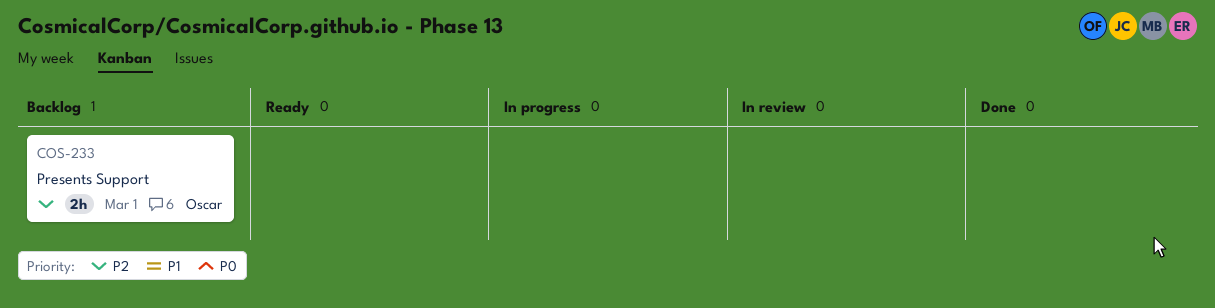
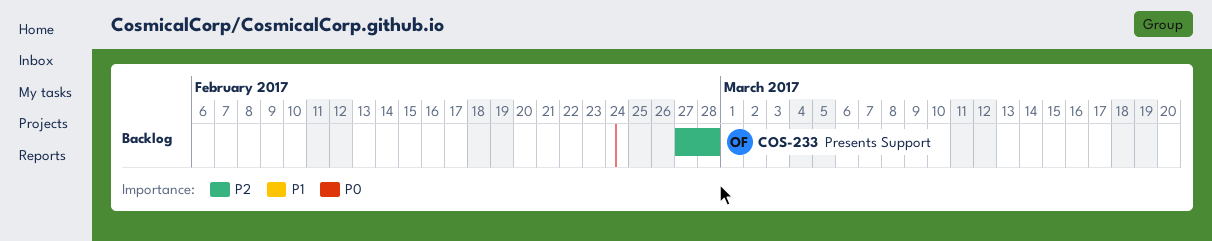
COS-233, due: Mar 1 -> Feb 28

